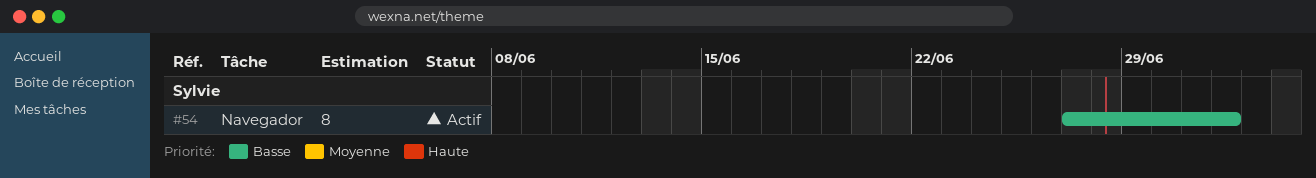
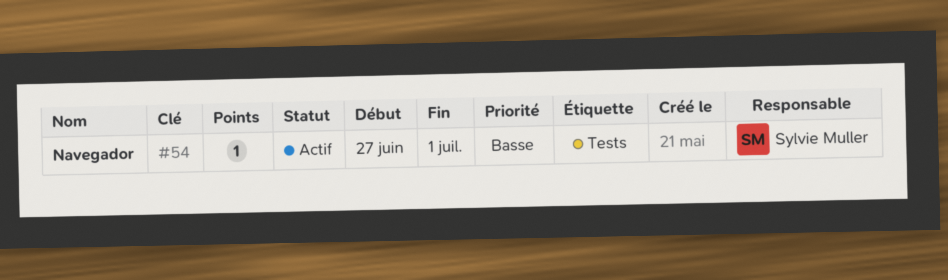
#54, estimate: 8 -> 1
#54, due: Jul 2 -> Jul 1

